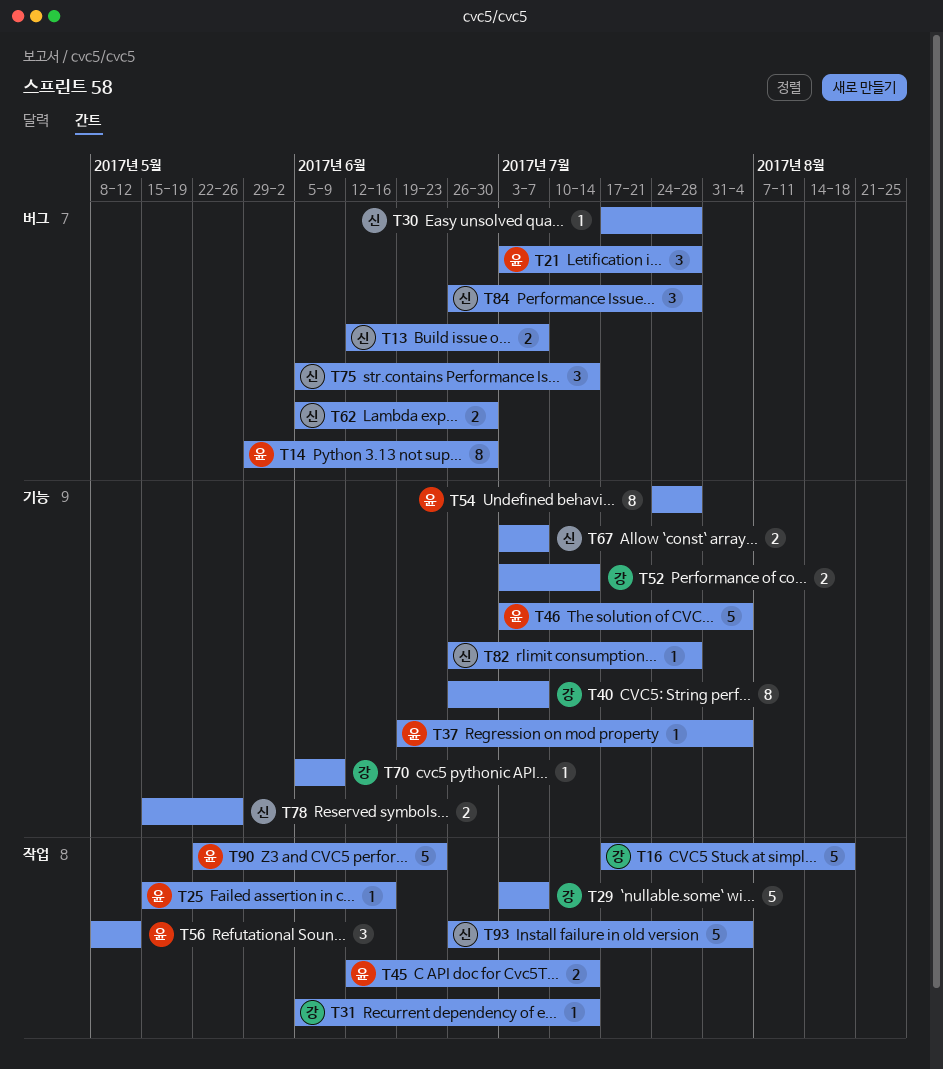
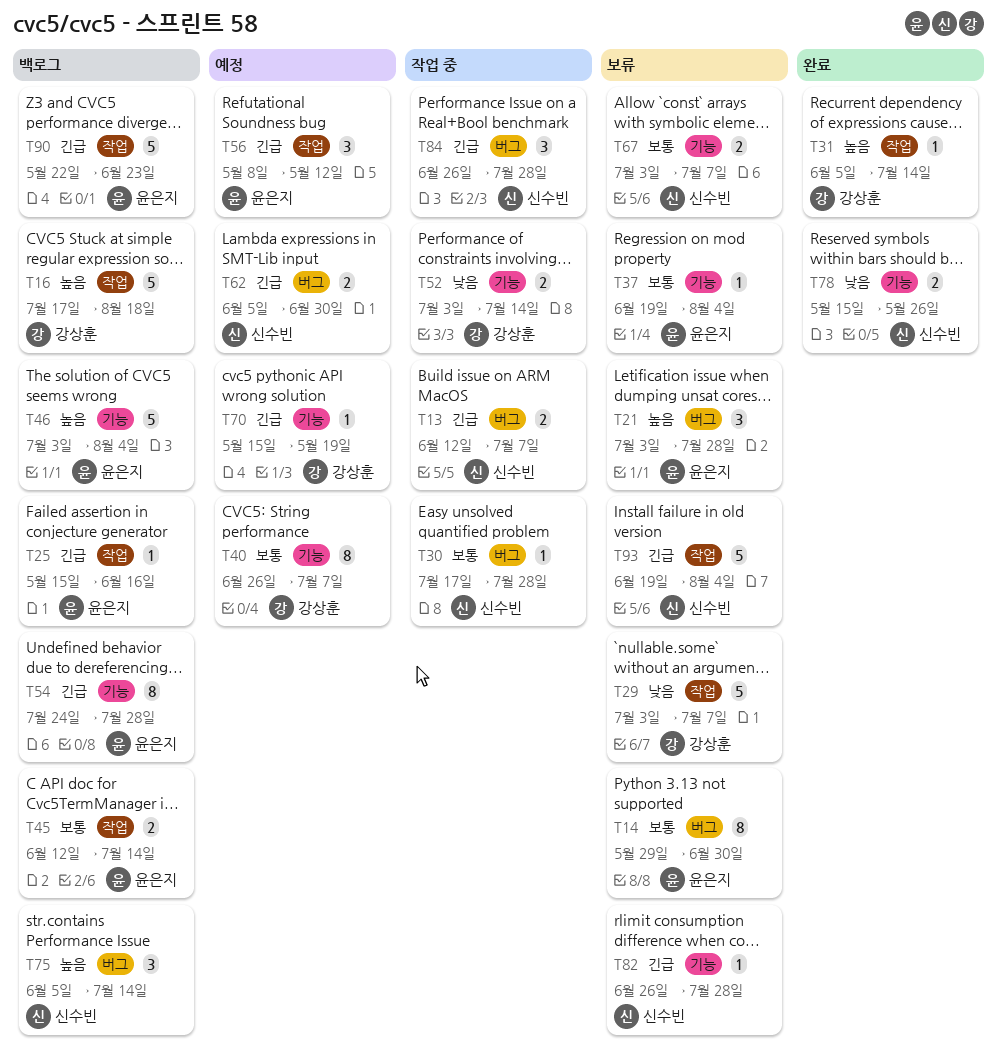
T70, start: Jun 5 -> May 15
T70, due: Jun 9 -> May 19
T93, start: Jun 26 -> Jun 19

